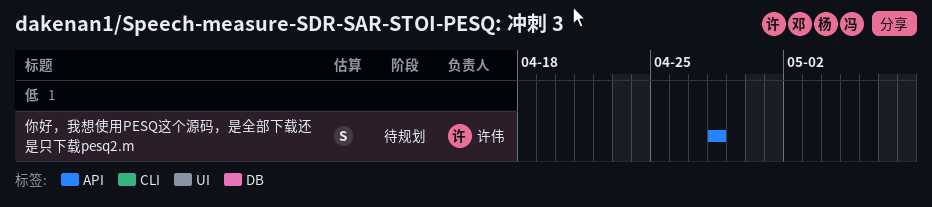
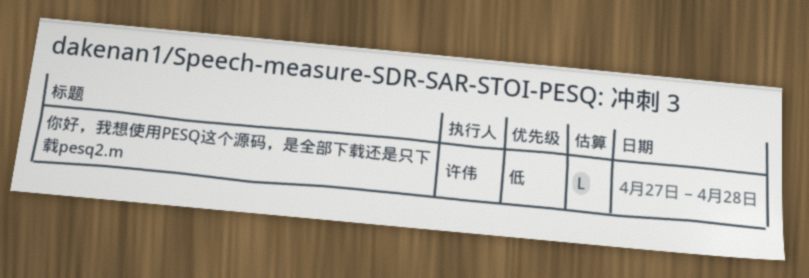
你好，我想使用PESQ这个源码，是全部下载还是只下载pesq2.m, estimate: S -> L
你好，我想使用PESQ这个源码，是全部下载还是只下载pesq2.m, start: Apr 28 -> Apr 27

